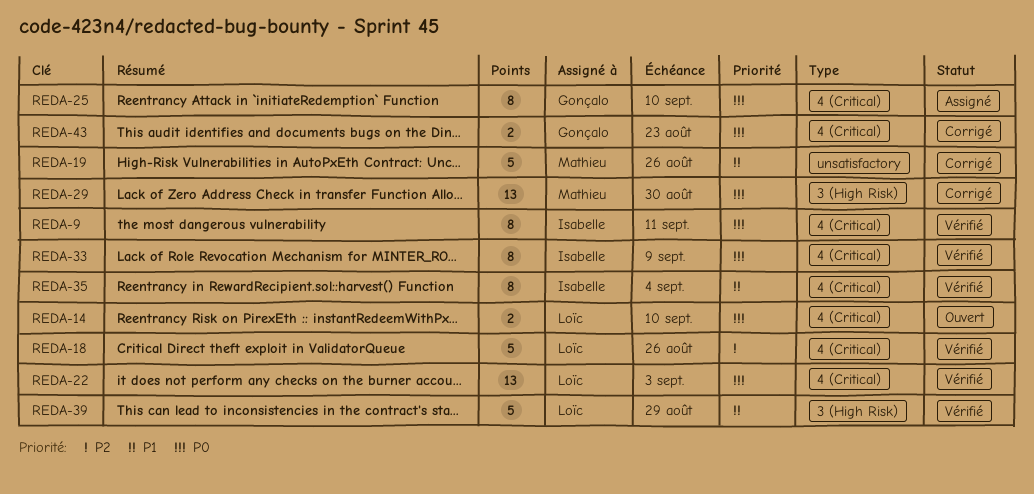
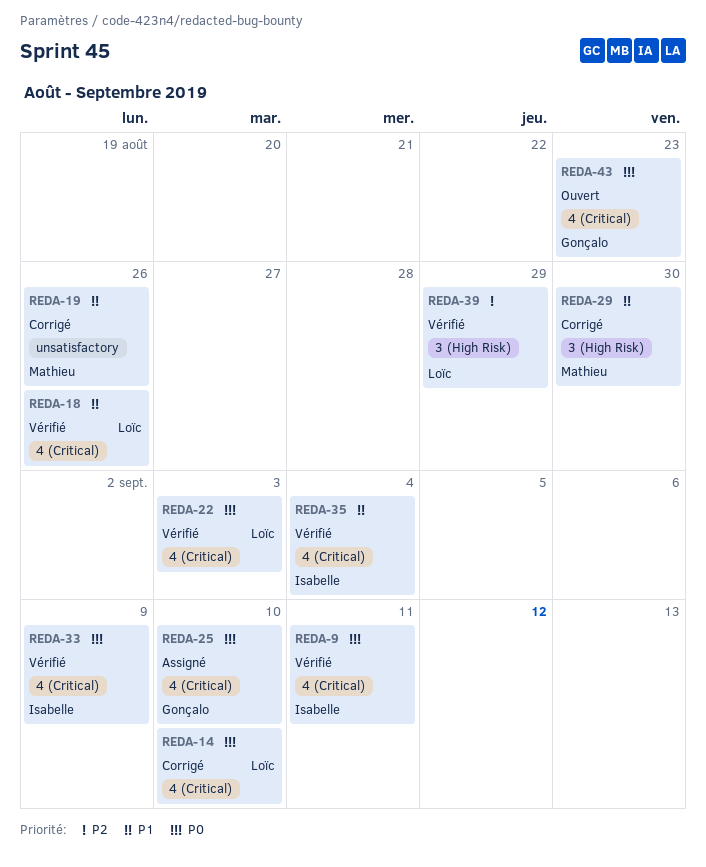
REDA-14, status: Ouvert -> Corrigé
REDA-18, priority: P2 -> P1
REDA-29, priority: P0 -> P1
REDA-39, priority: P1 -> P2
REDA-43, status: Corrigé -> Ouvert

